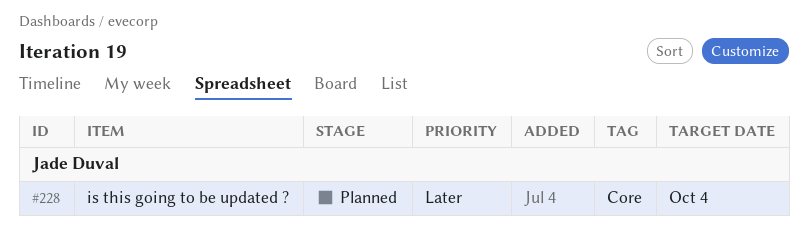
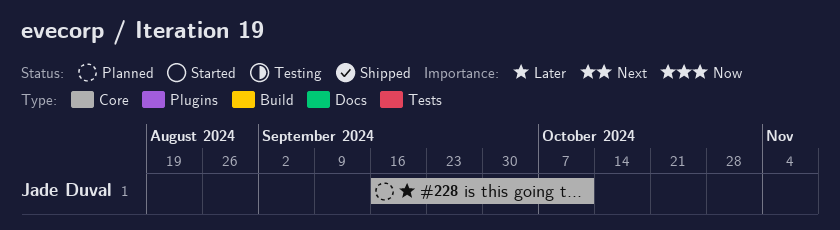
#228, due: Oct 4 -> Oct 11

